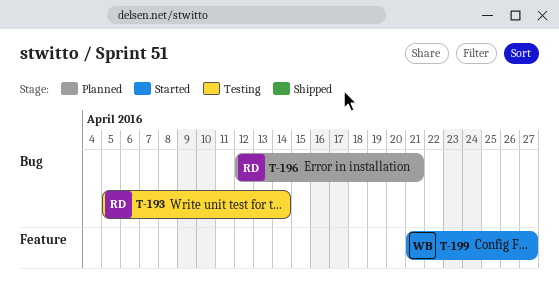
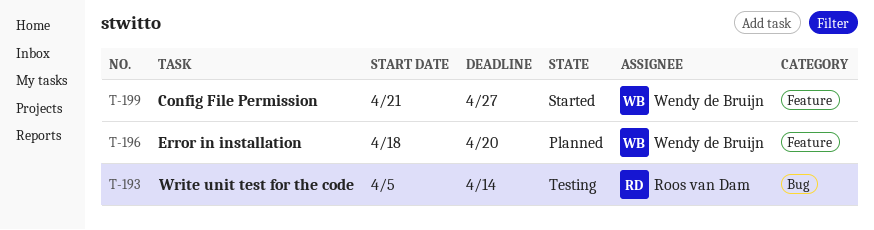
T-196, owner: Roos van Dam -> Wendy de Bruijn
T-196, label: Bug -> Feature
T-196, start: Apr 12 -> Apr 18
T-196, due: Apr 21 -> Apr 20

